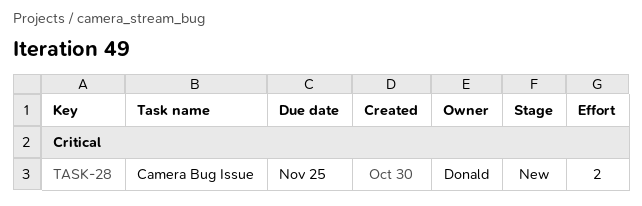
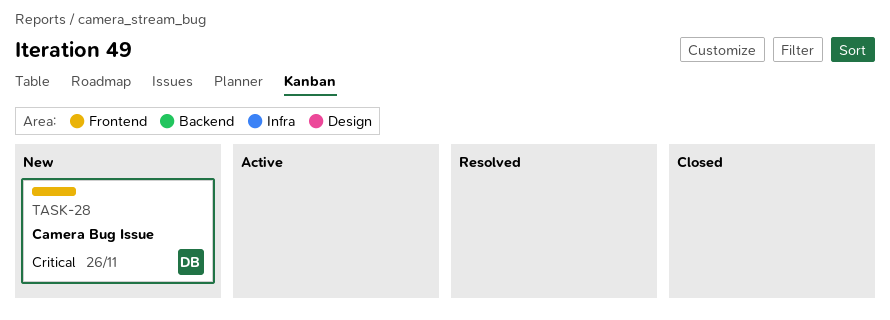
TASK-28, due: Nov 25 -> Nov 26

